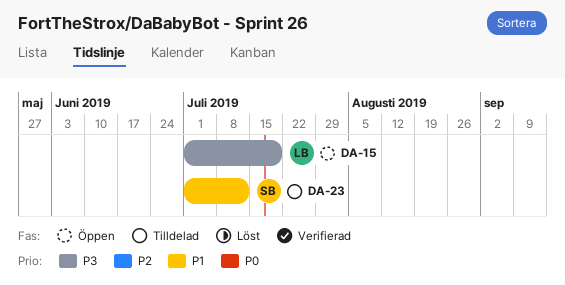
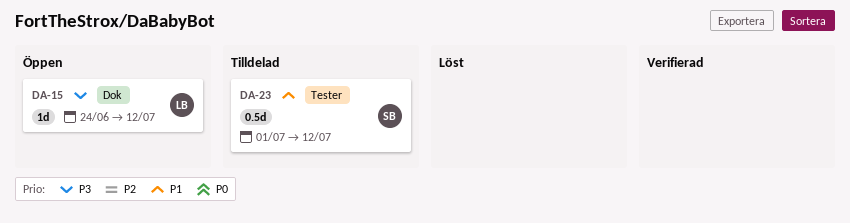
DA-15, start: Jul 1 -> Jun 24
DA-15, due: Jul 19 -> Jul 12

